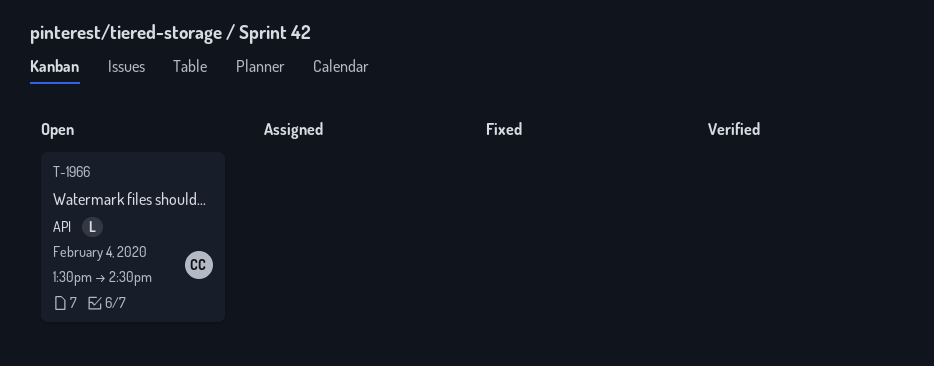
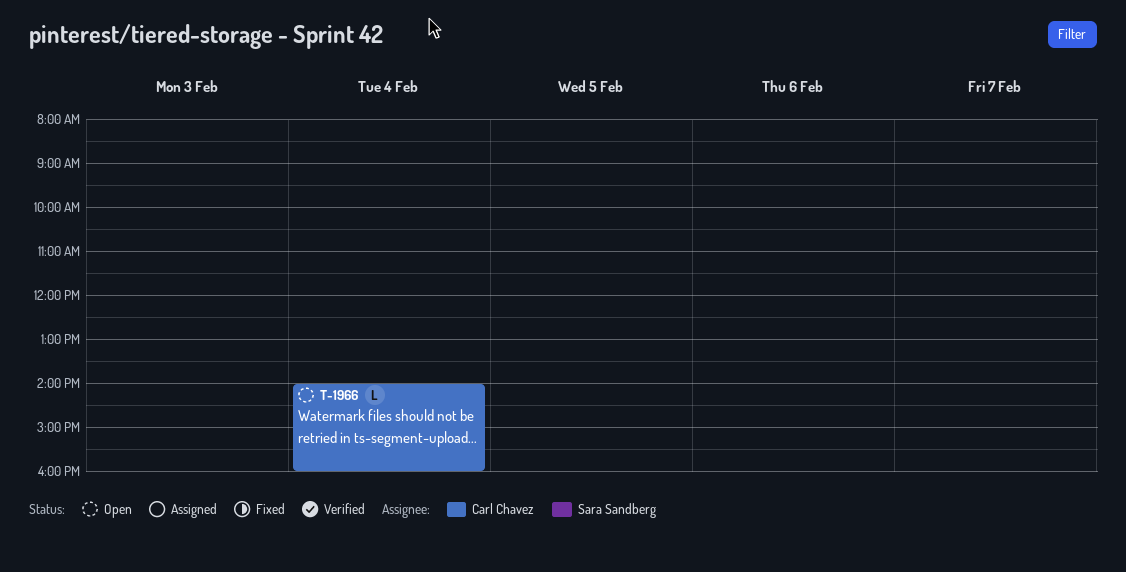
T-1966, begins: 13:30 -> 14:00
T-1966, ends: 14:30 -> 16:00

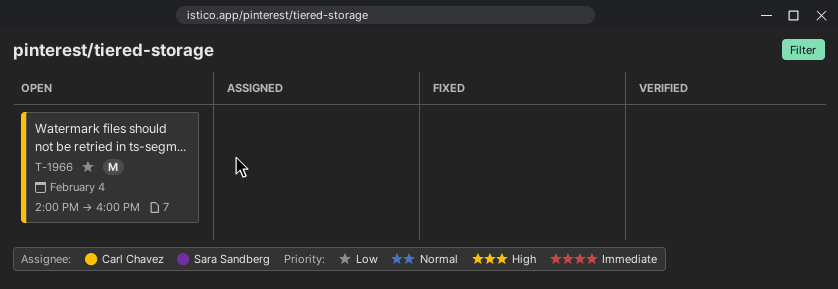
T-1966, estimate: L -> M

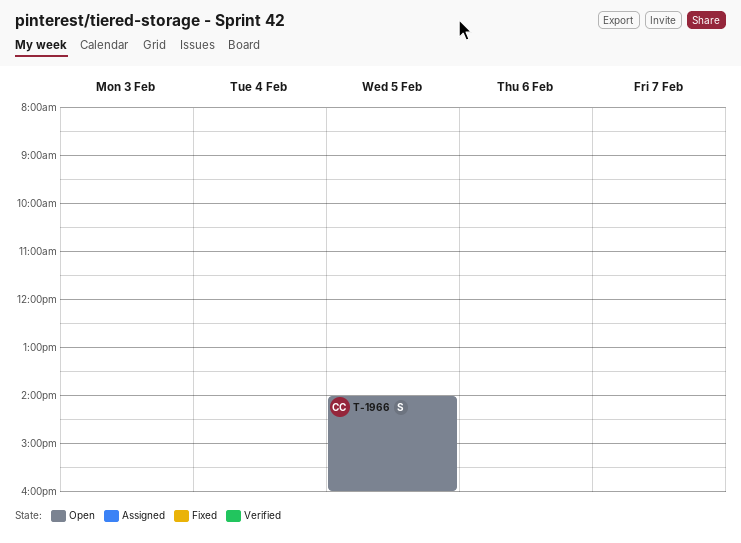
T-1966, estimate: M -> S
T-1966, day: Feb 4 -> Feb 5

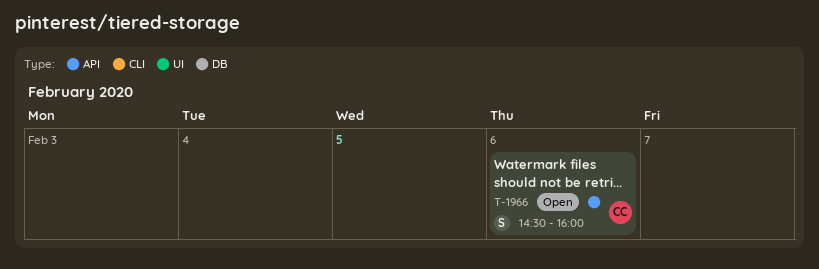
T-1966, day: Feb 5 -> Feb 6
T-1966, begins: 14:00 -> 14:30

